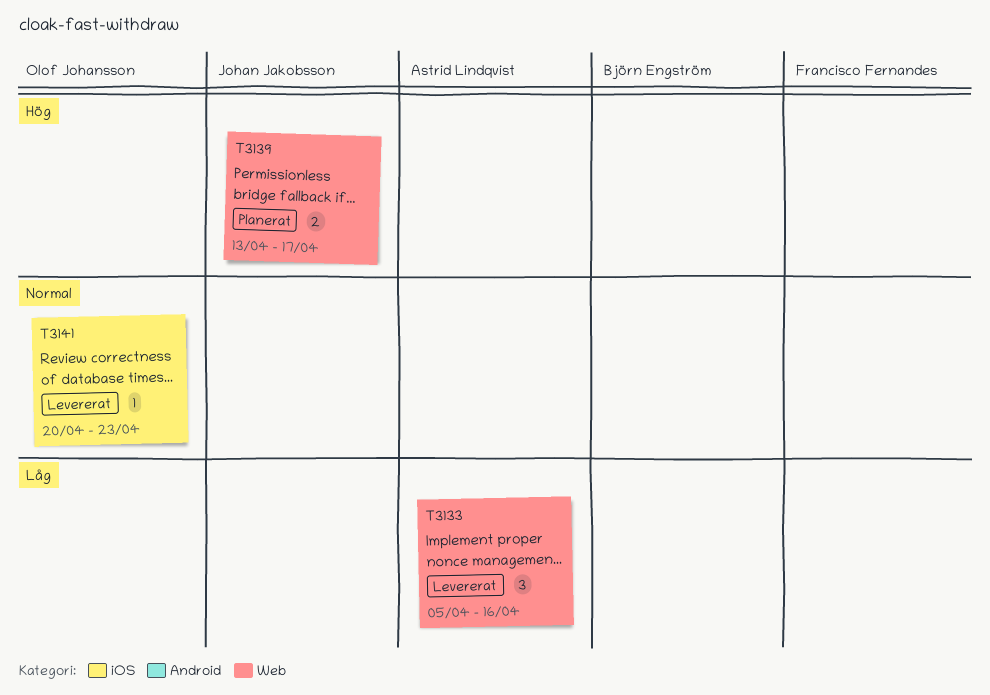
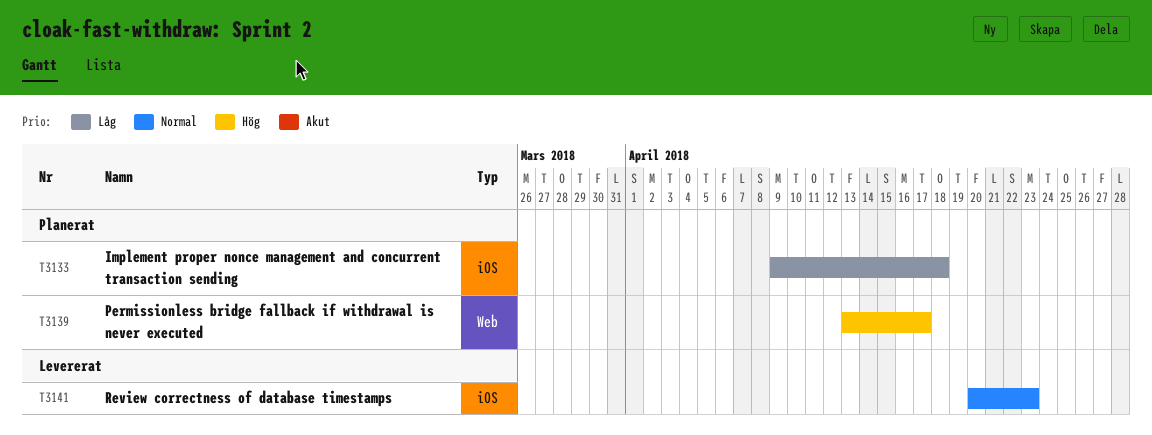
T3133, status: Levererat -> Planerat
T3133, label: Web -> iOS
T3133, start: Apr 5 -> Apr 9
T3133, due: Apr 16 -> Apr 18

